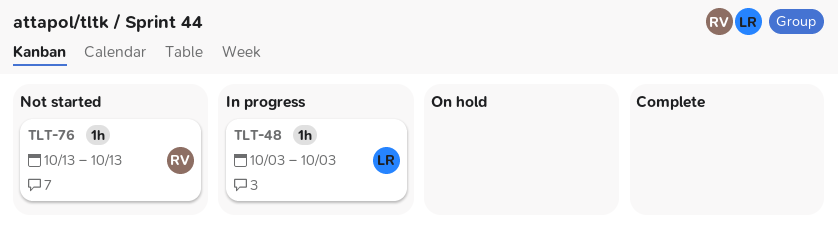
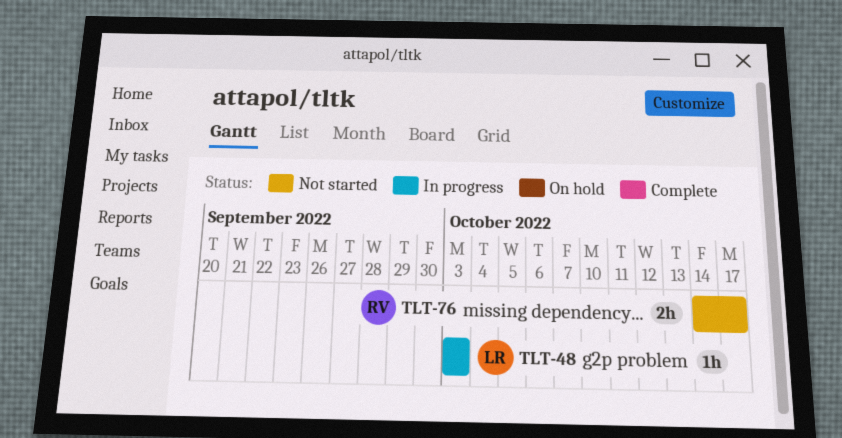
TLT-76, estimate: 1h -> 2h
TLT-76, start: Oct 13 -> Oct 14
TLT-76, due: Oct 13 -> Oct 17

